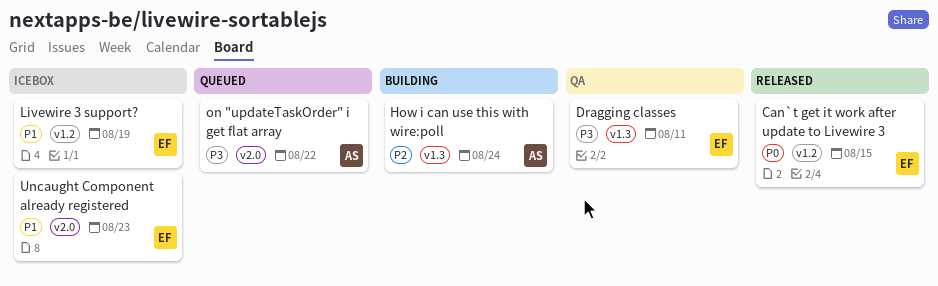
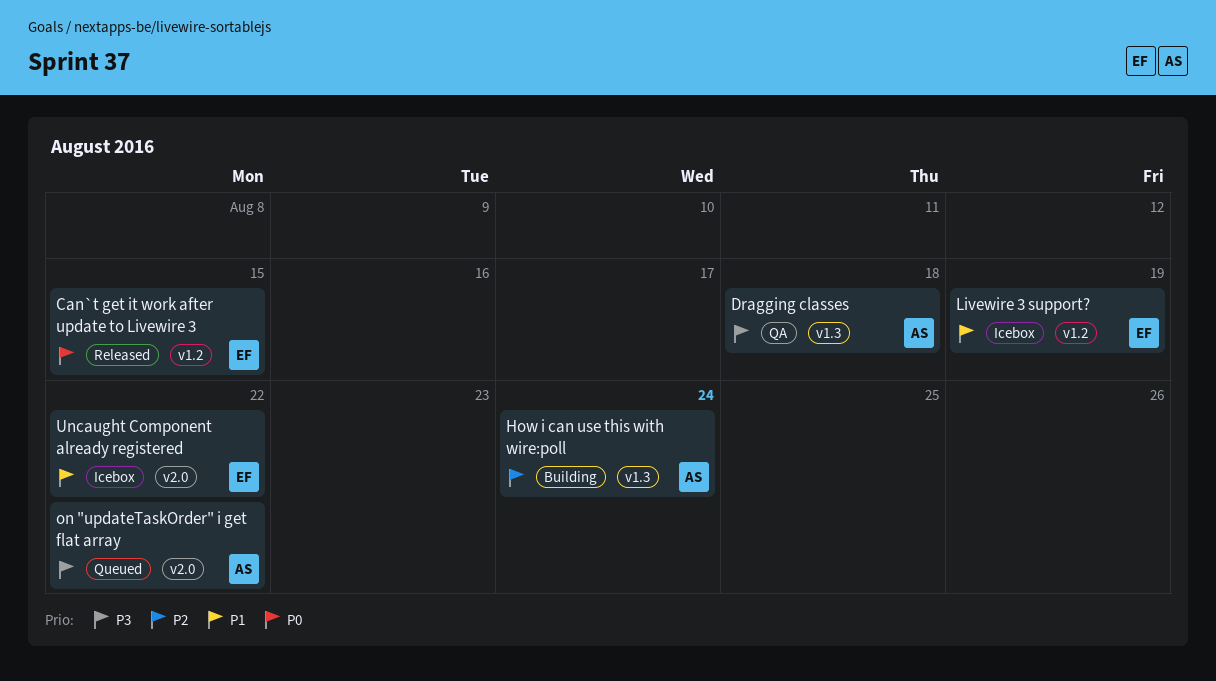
Dragging classes, owner: EF -> AS
Dragging classes, due: Aug 11 -> Aug 18
Uncaught Component already registered, due: Aug 23 -> Aug 22

